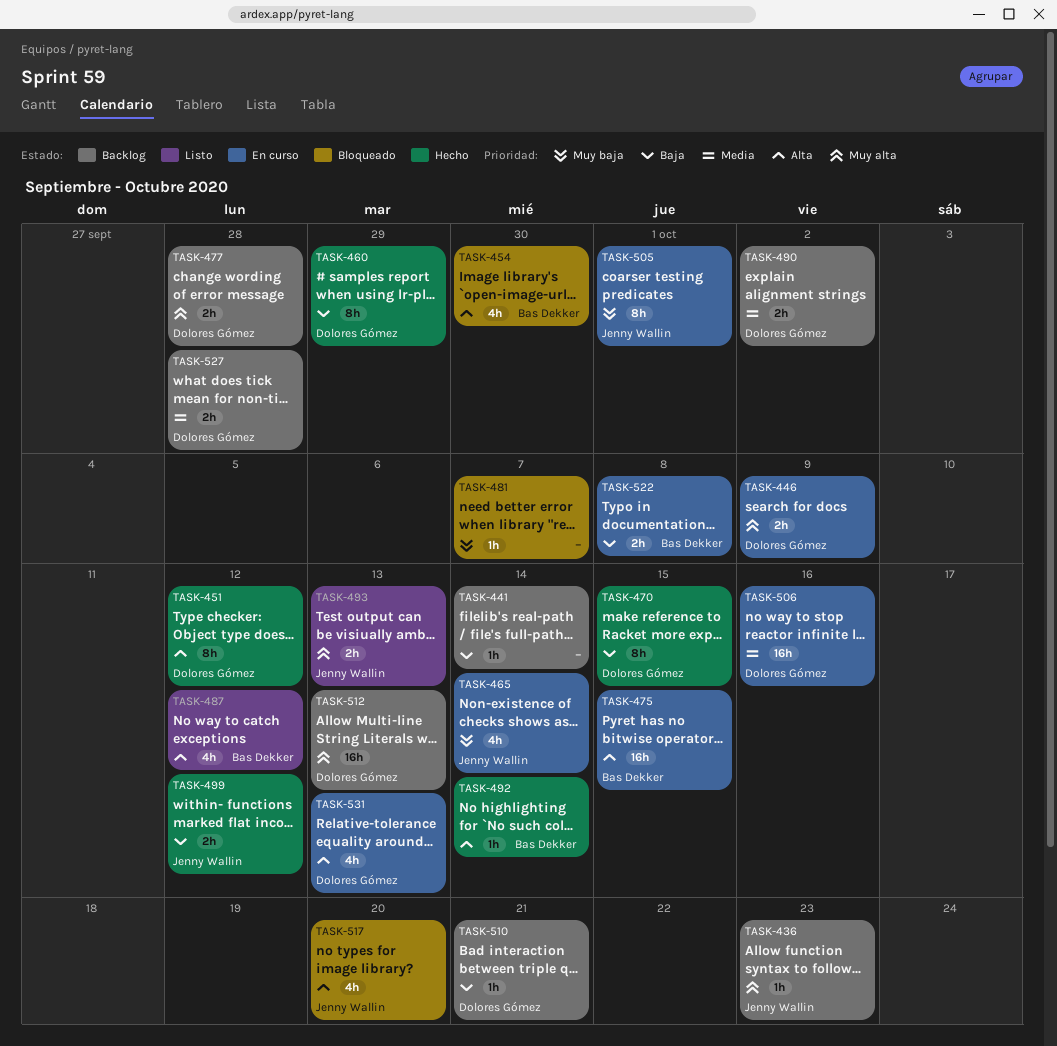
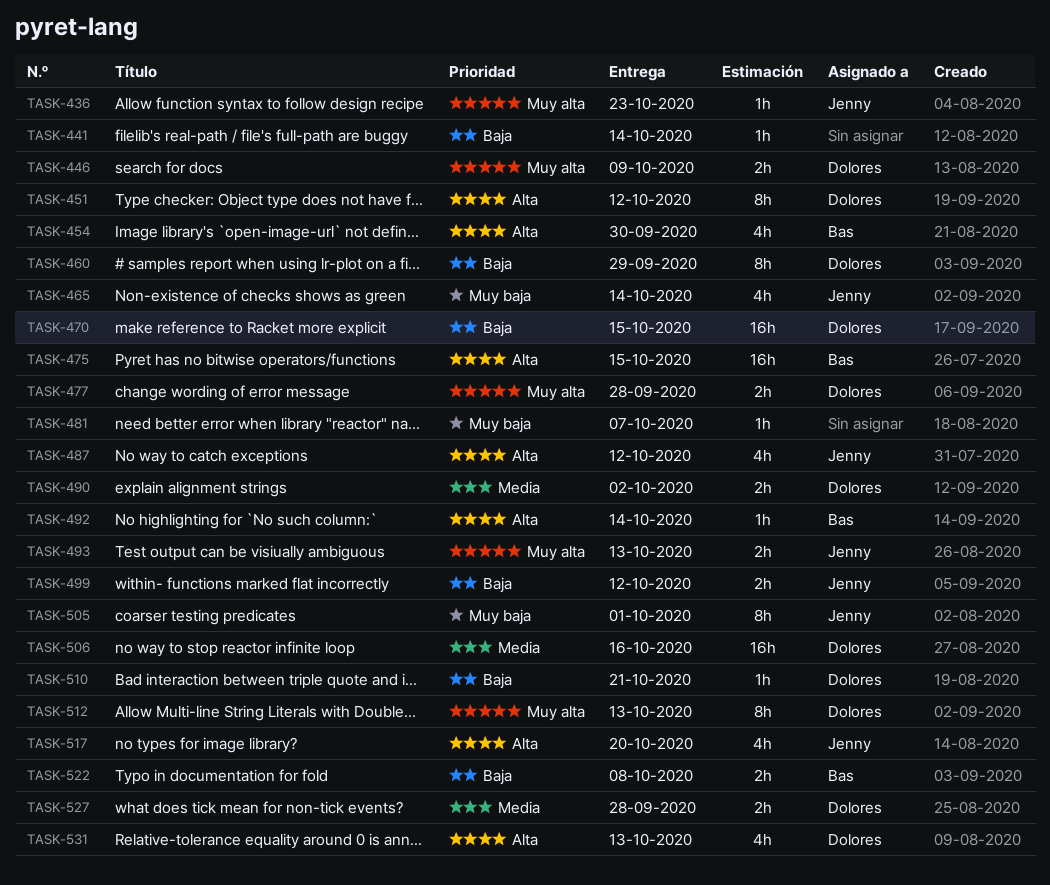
TASK-470, estimate: 8h -> 16h
TASK-487, owner: Bas Dekker -> Jenny Wallin
TASK-512, estimate: 16h -> 8h

